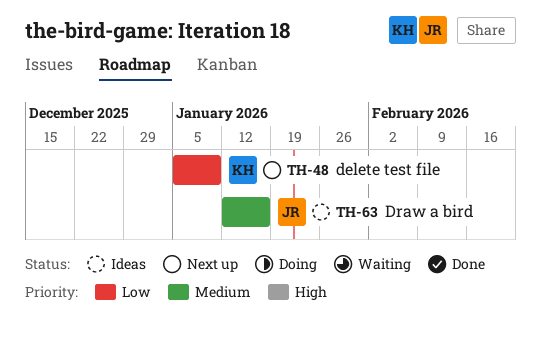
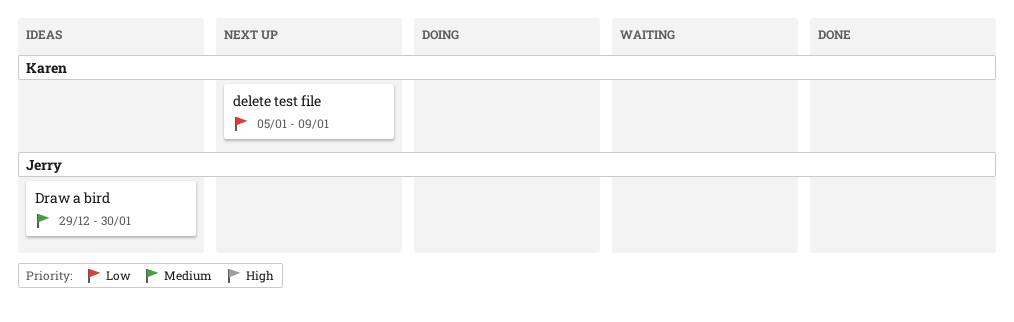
Draw a bird, start: Jan 12 -> Dec 29
Draw a bird, due: Jan 16 -> Jan 30

